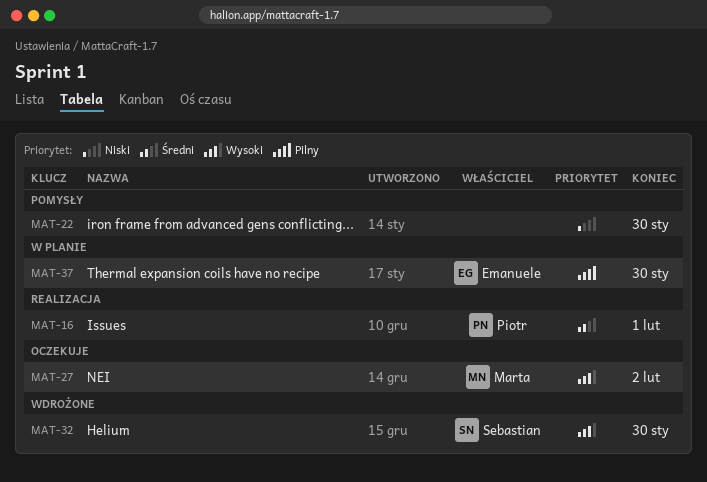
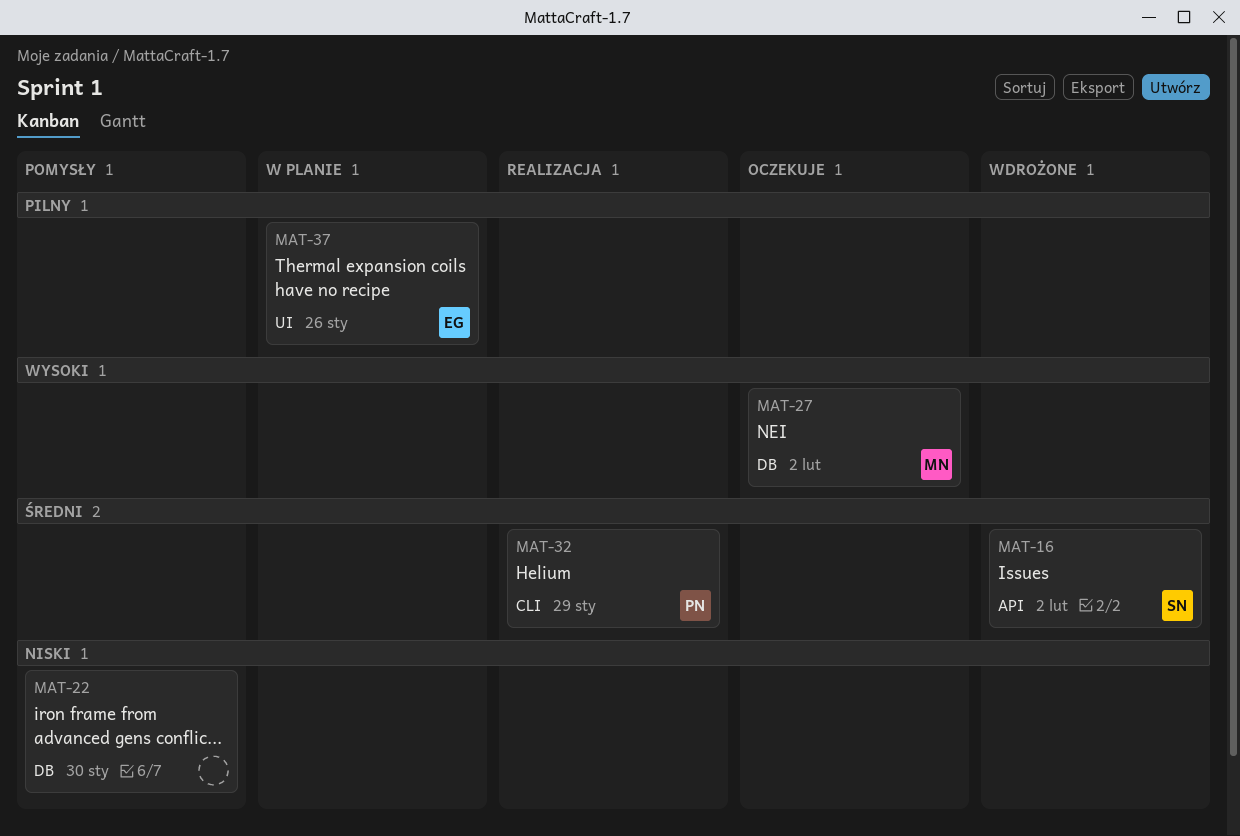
MAT-16, status: Realizacja -> Wdrożone
MAT-16, owner: Piotr -> Sebastian
MAT-16, due: Feb 1 -> Feb 2
MAT-32, status: Wdrożone -> Realizacja
MAT-32, owner: Sebastian -> Piotr
MAT-32, priority: Wysoki -> Średni
MAT-32, due: Jan 30 -> Jan 29
MAT-37, due: Jan 30 -> Jan 26

